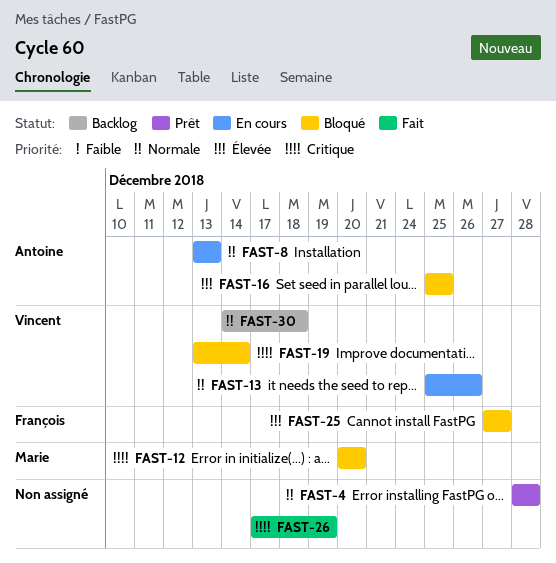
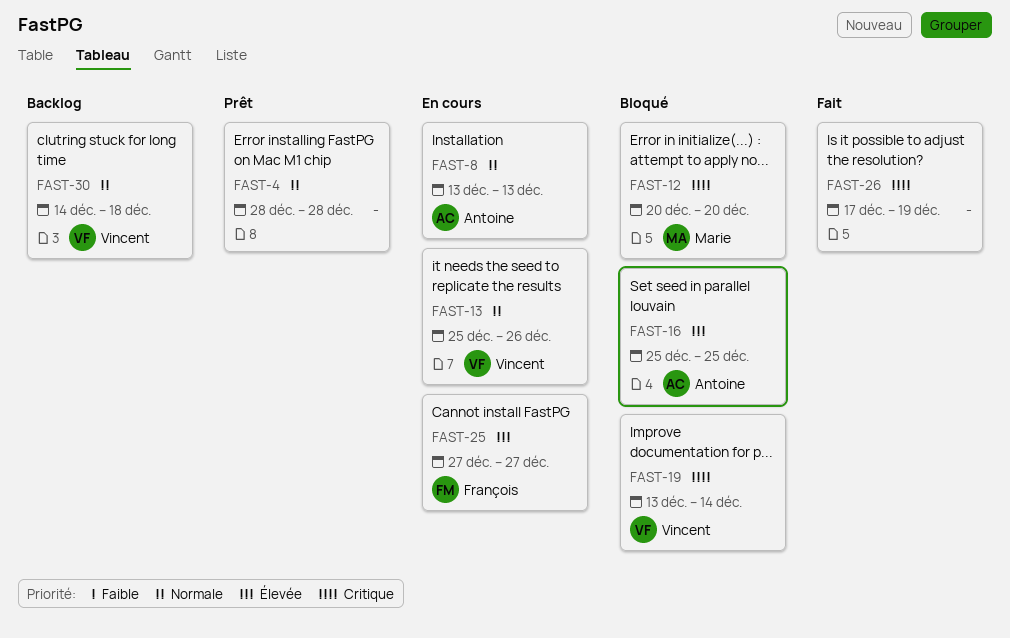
FAST-25, status: Bloqué -> En cours

